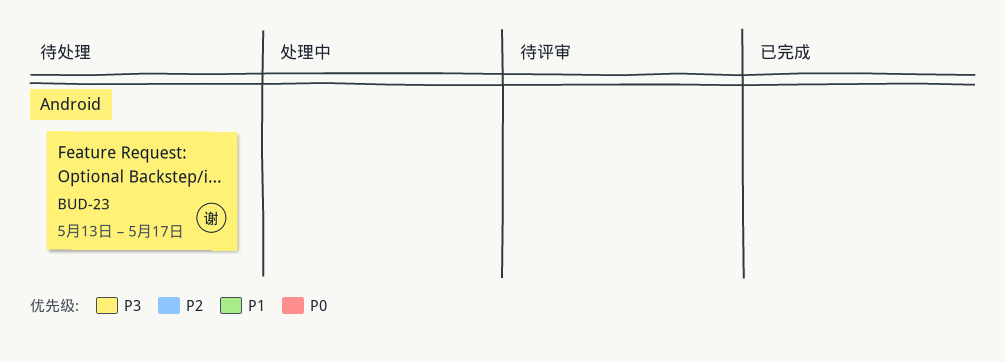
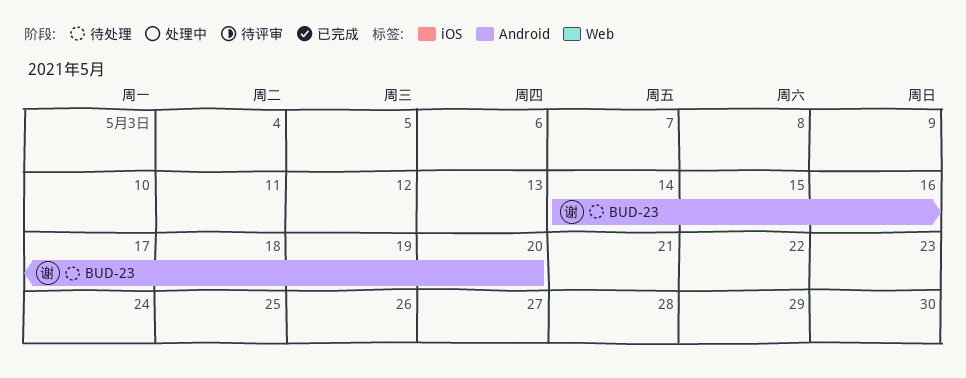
BUD-23, start: May 13 -> May 14
BUD-23, due: May 17 -> May 20

